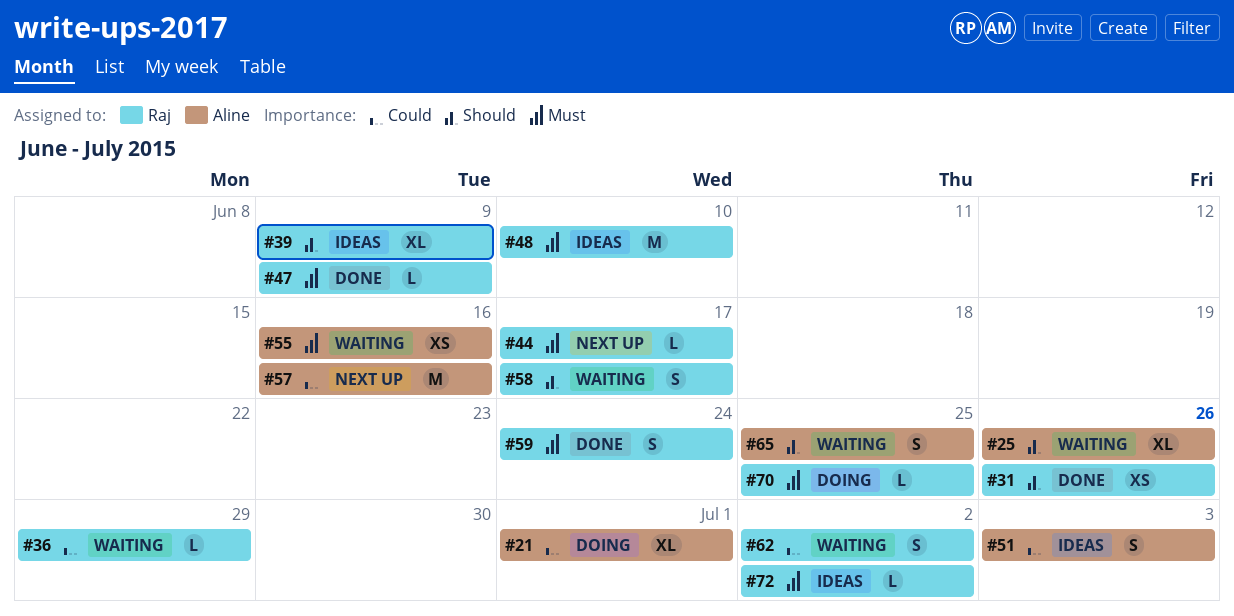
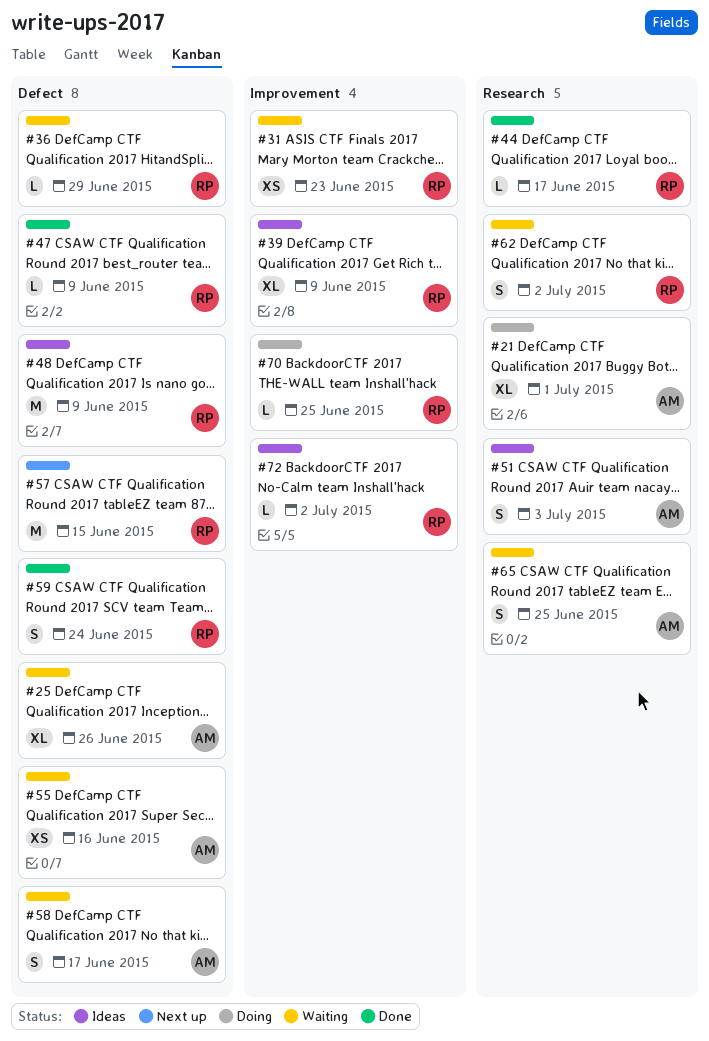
#31, status: Done -> Waiting
#31, due: Jun 26 -> Jun 23
#44, status: Next up -> Done
#48, due: Jun 10 -> Jun 9
#57, owner: Aline -> Raj
#57, due: Jun 16 -> Jun 15
#58, owner: Raj -> Aline

